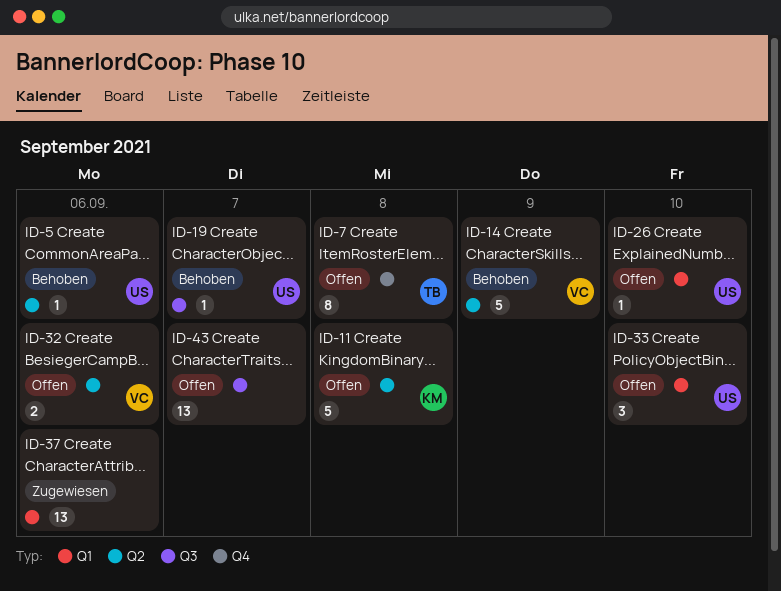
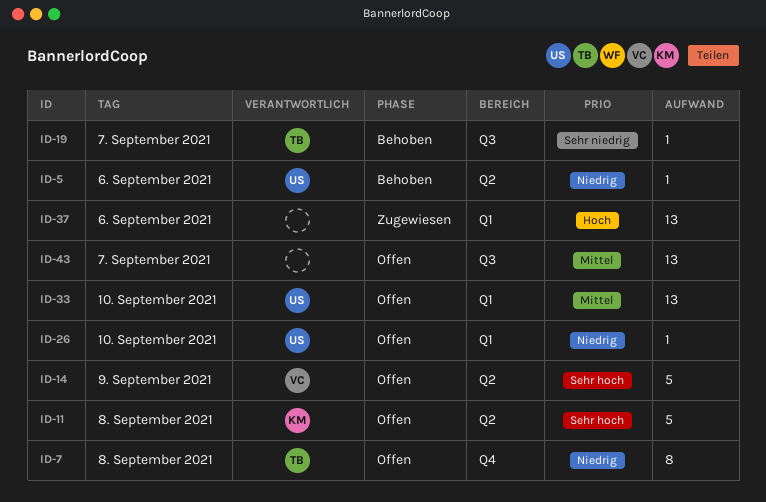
ID-14, status: Behoben -> Offen
ID-19, owner: US -> TB
ID-32: present -> none
ID-33, estimate: 3 -> 13

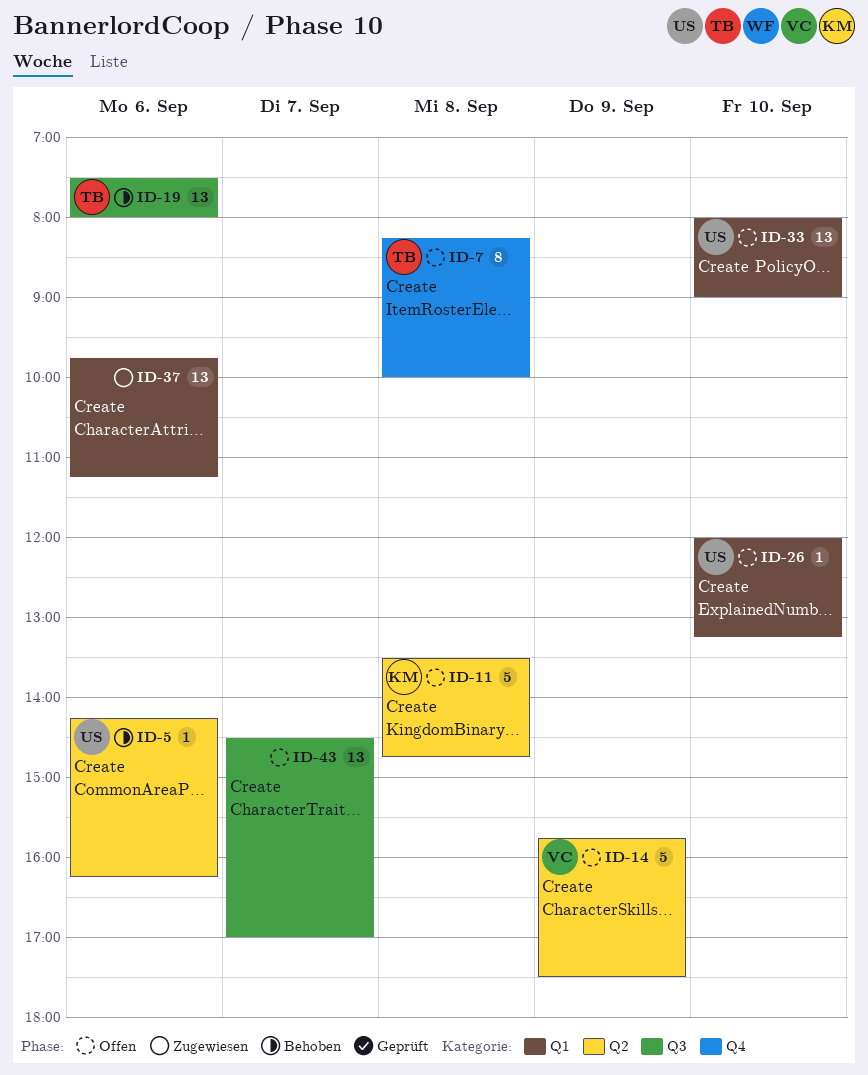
ID-19, estimate: 1 -> 13
ID-19, day: Sep 7 -> Sep 6

